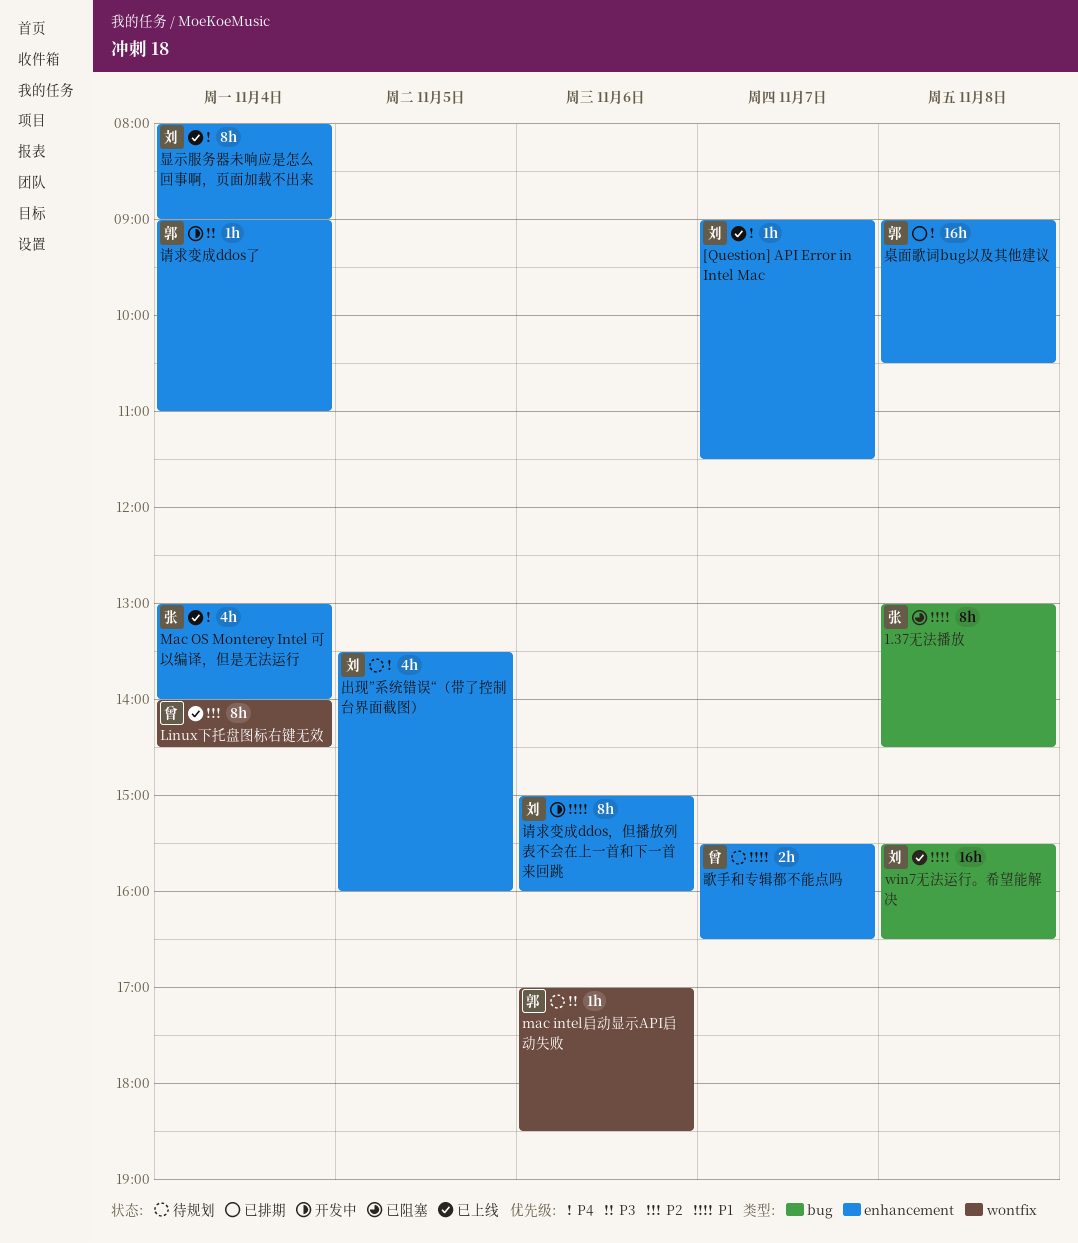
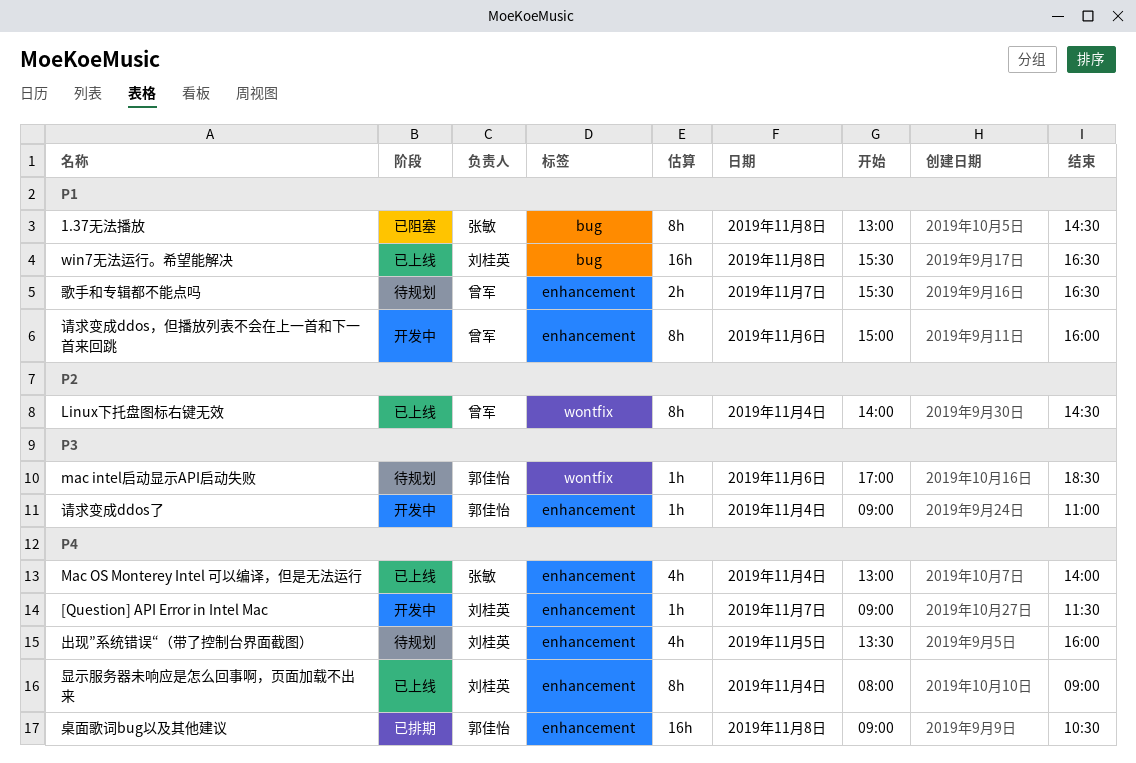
[Question] API Error in Intel Mac, status: 已上线 -> 开发中
请求变成ddos，但播放列表不会在上一首和下一首来回跳, owner: 刘桂英 -> 曾军

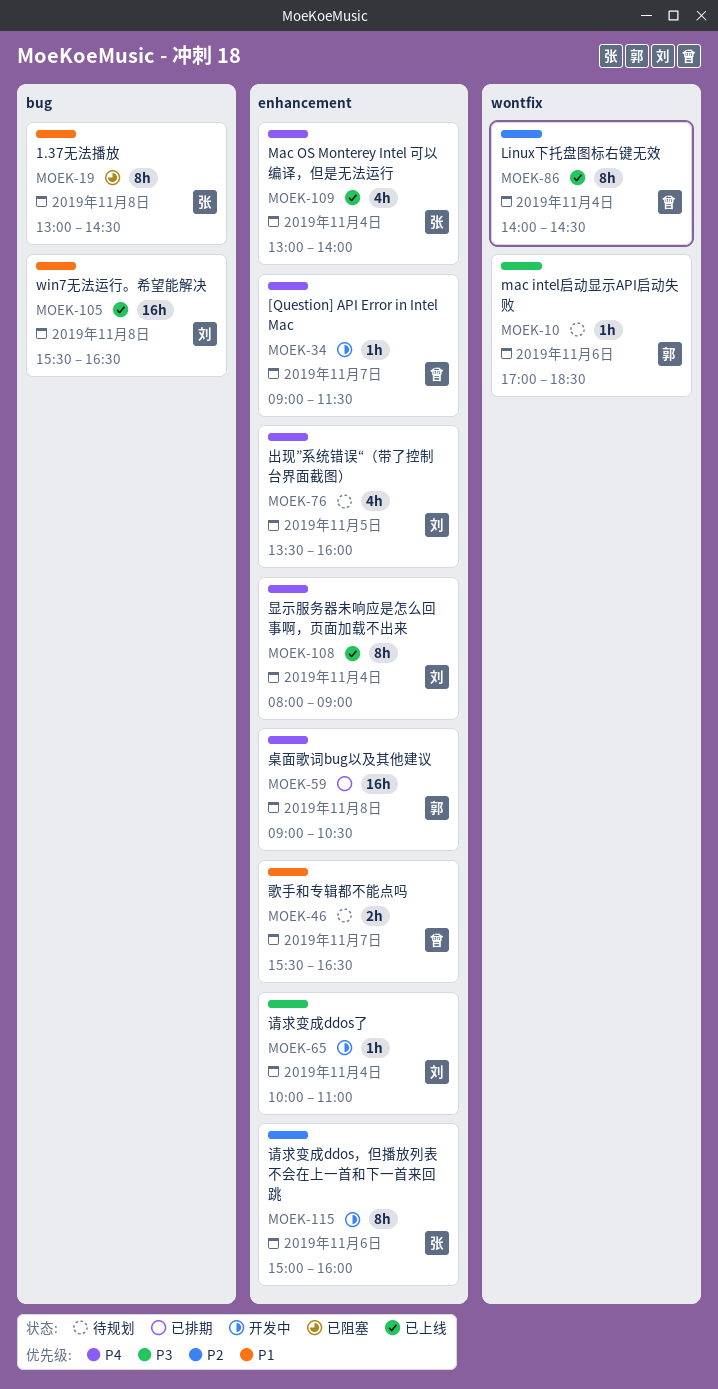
[Question] API Error in Intel Mac, owner: 刘桂英 -> 曾军
请求变成ddos了, owner: 郭佳怡 -> 刘桂英
请求变成ddos了, begins: 09:00 -> 10:00
请求变成ddos，但播放列表不会在上一首和下一首来回跳, owner: 曾军 -> 张敏
请求变成ddos，但播放列表不会在上一首和下一首来回跳, priority: P1 -> P2

